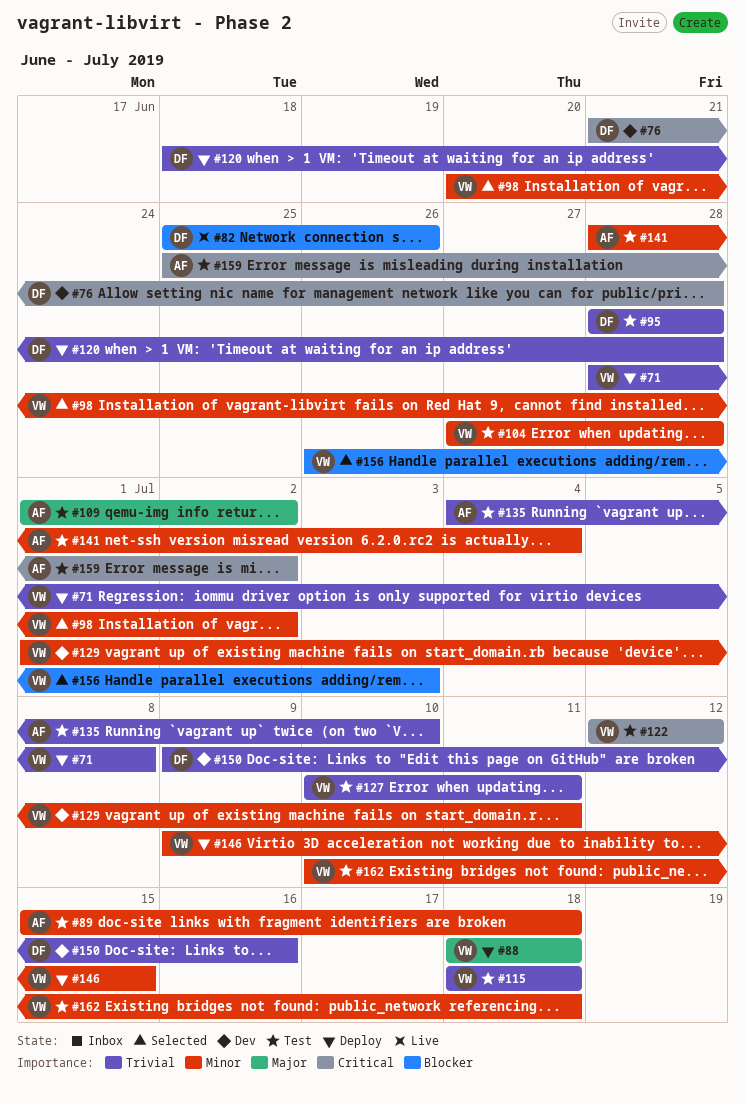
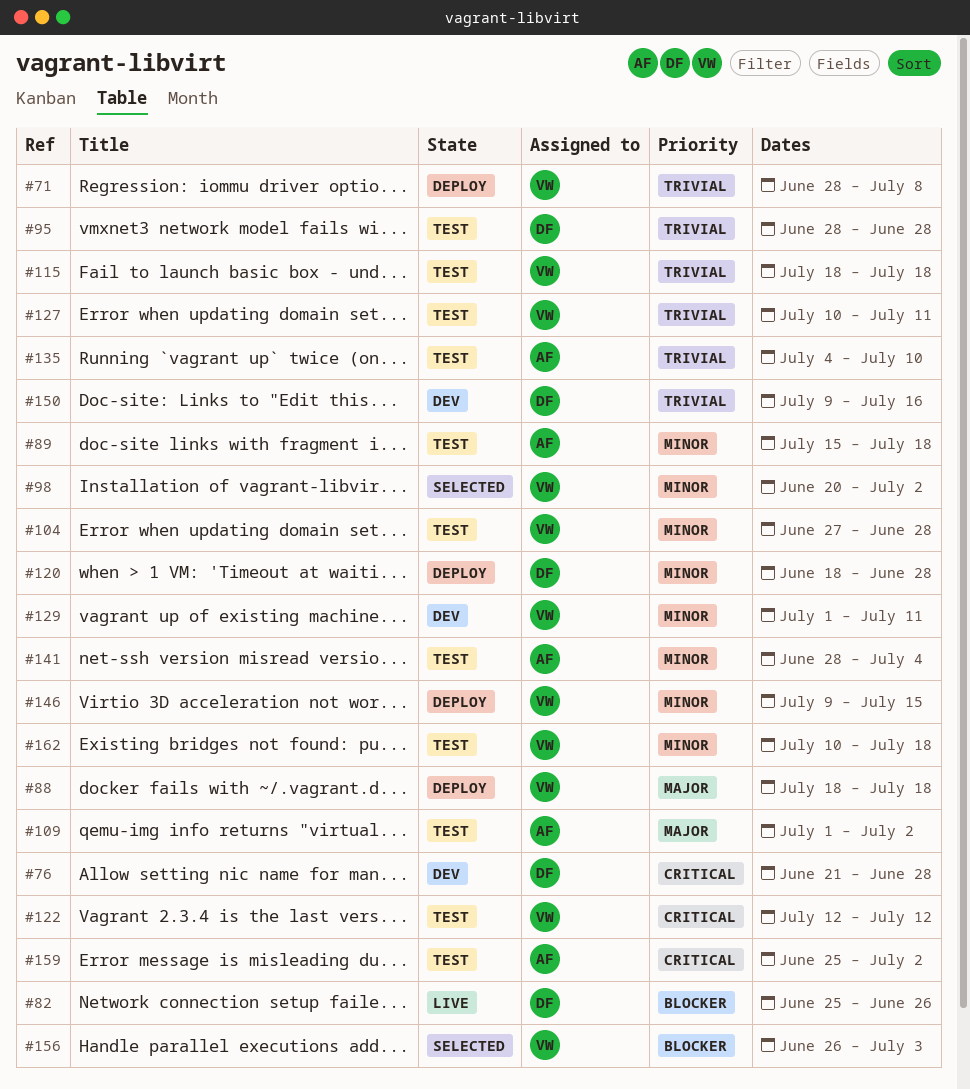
#120, priority: Trivial -> Minor

